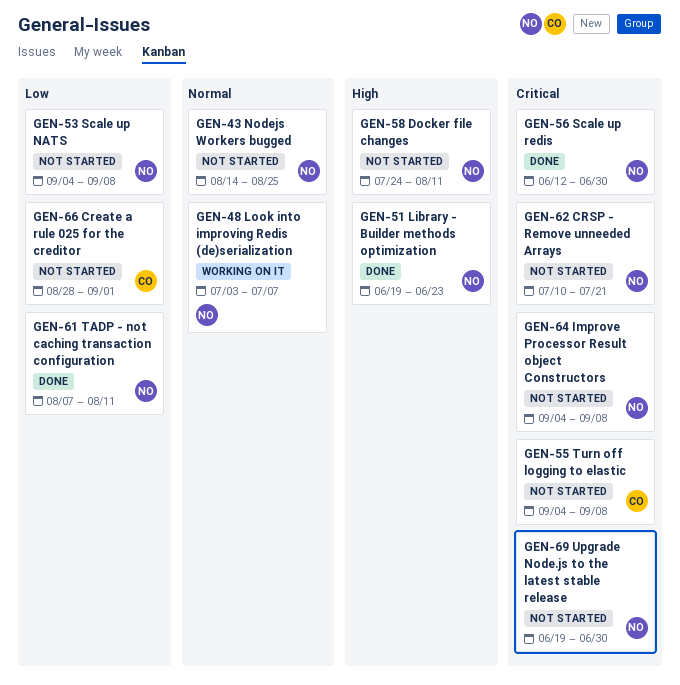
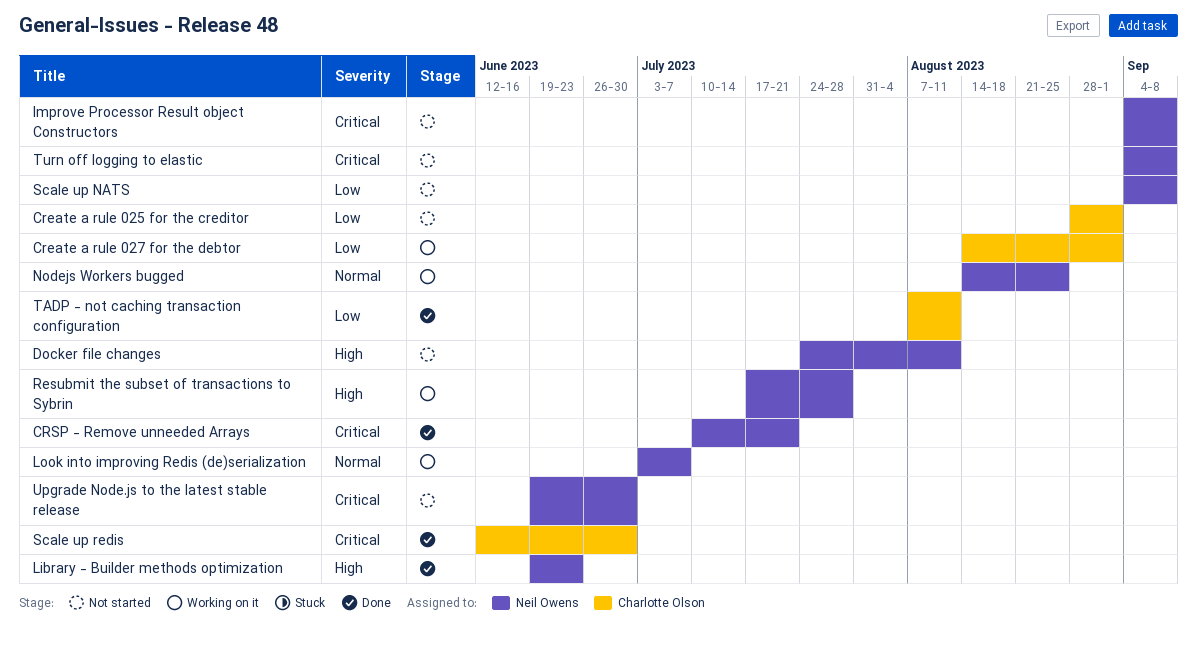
Create a rule 027 for the debtor: none -> present
CRSP - Remove unneeded Arrays, status: Not started -> Done
Nodejs Workers bugged, status: Not started -> Working on it
Resubmit the subset of transactions to Sybrin: none -> present
Scale up redis, owner: Neil Owens -> Charlotte Olson
TADP - not caching transaction configuration, owner: Neil Owens -> Charlotte Olson
Turn off logging to elastic, owner: Charlotte Olson -> Neil Owens

